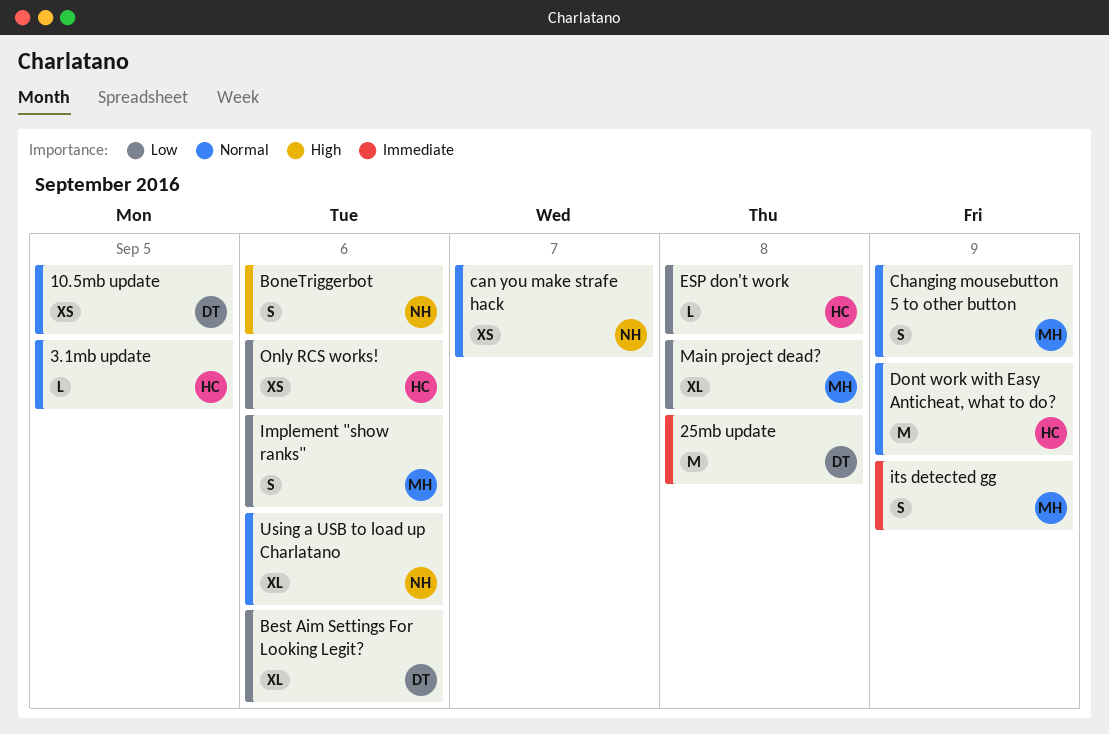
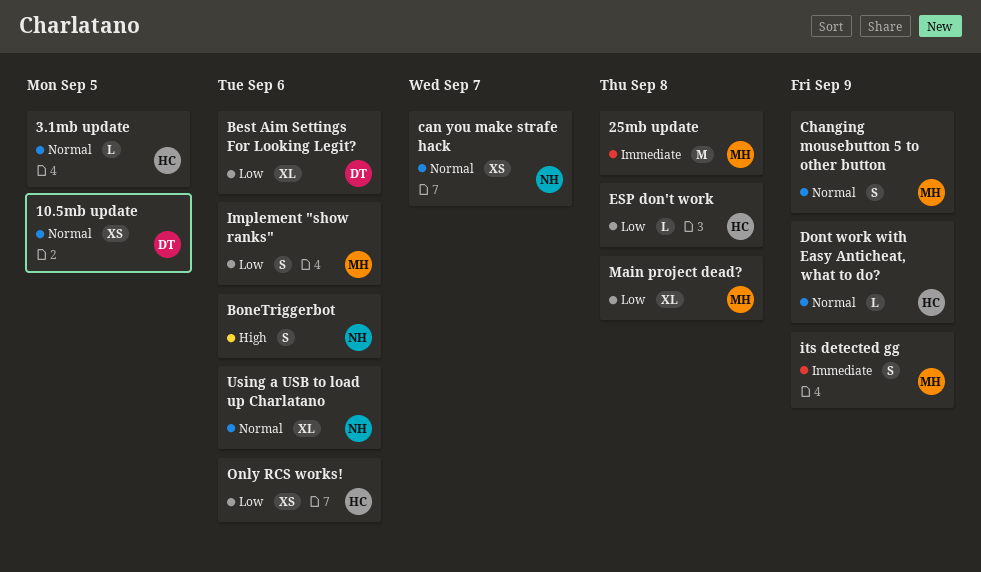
25mb update, owner: DT -> MH
Dont work with Easy Anticheat, what to do?, estimate: M -> L

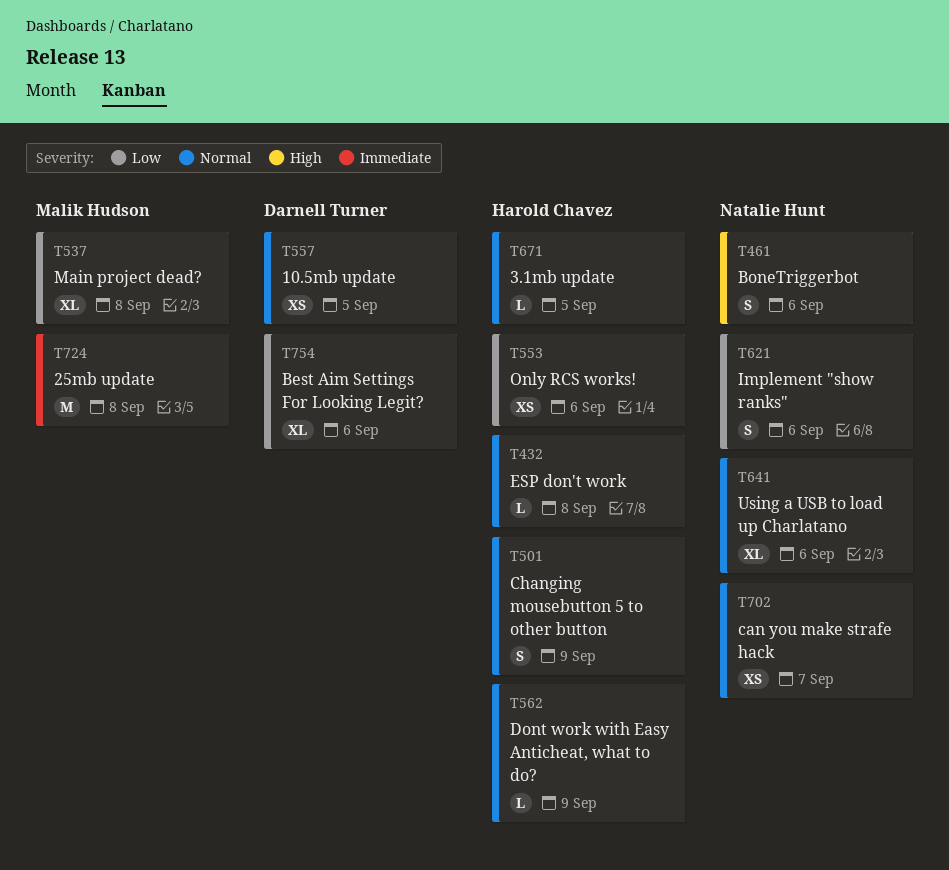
Changing mousebutton 5 to other button, owner: Malik Hudson -> Harold Chavez
ESP don't work, priority: Low -> Normal
Implement "show ranks", owner: Malik Hudson -> Natalie Hunt
its detected gg: present -> none

